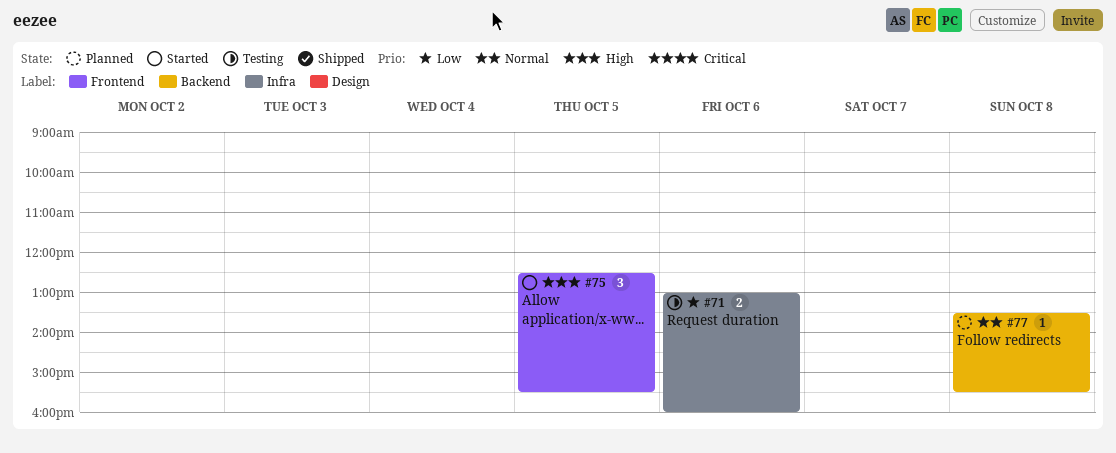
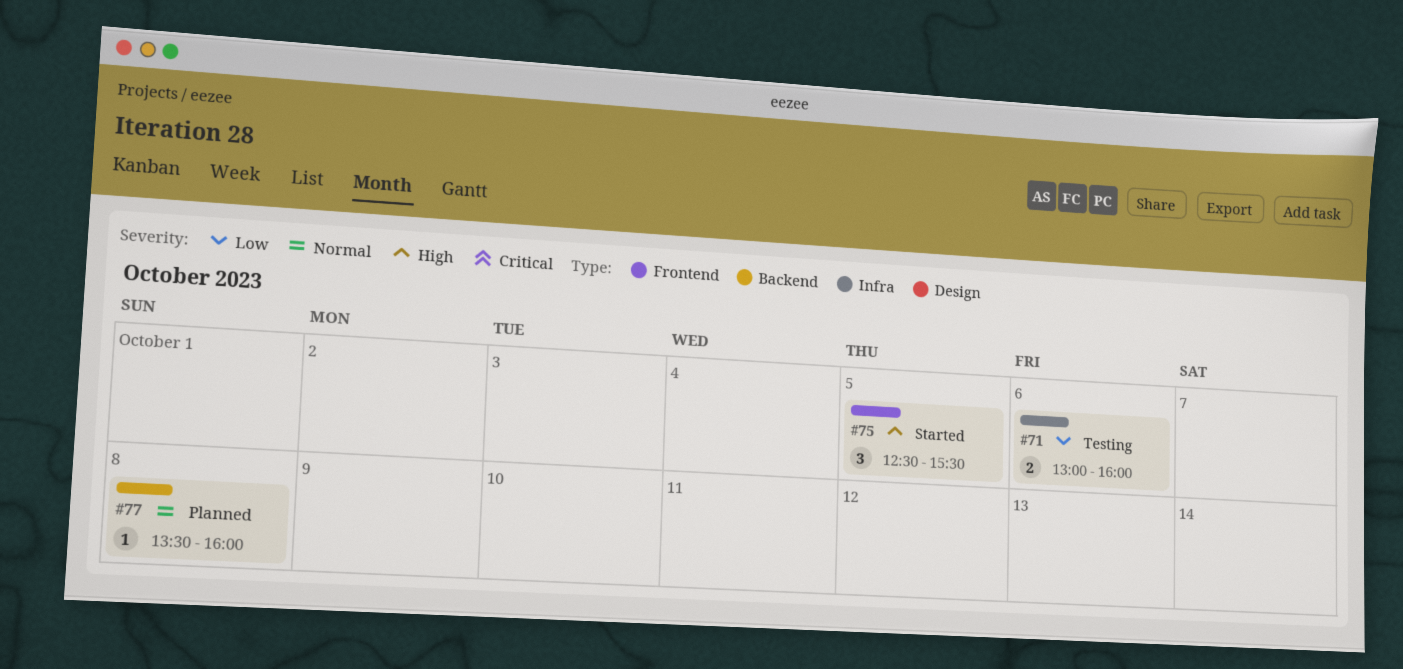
#77, ends: 15:30 -> 16:00

